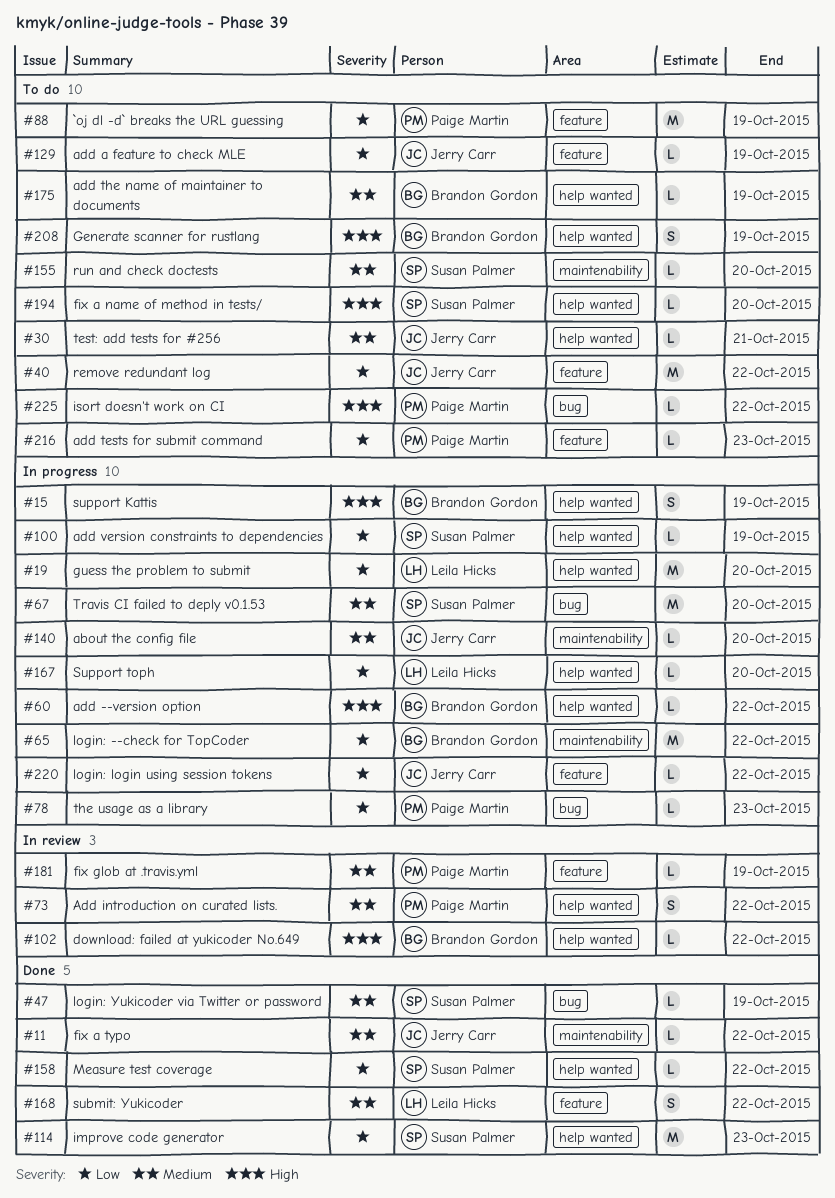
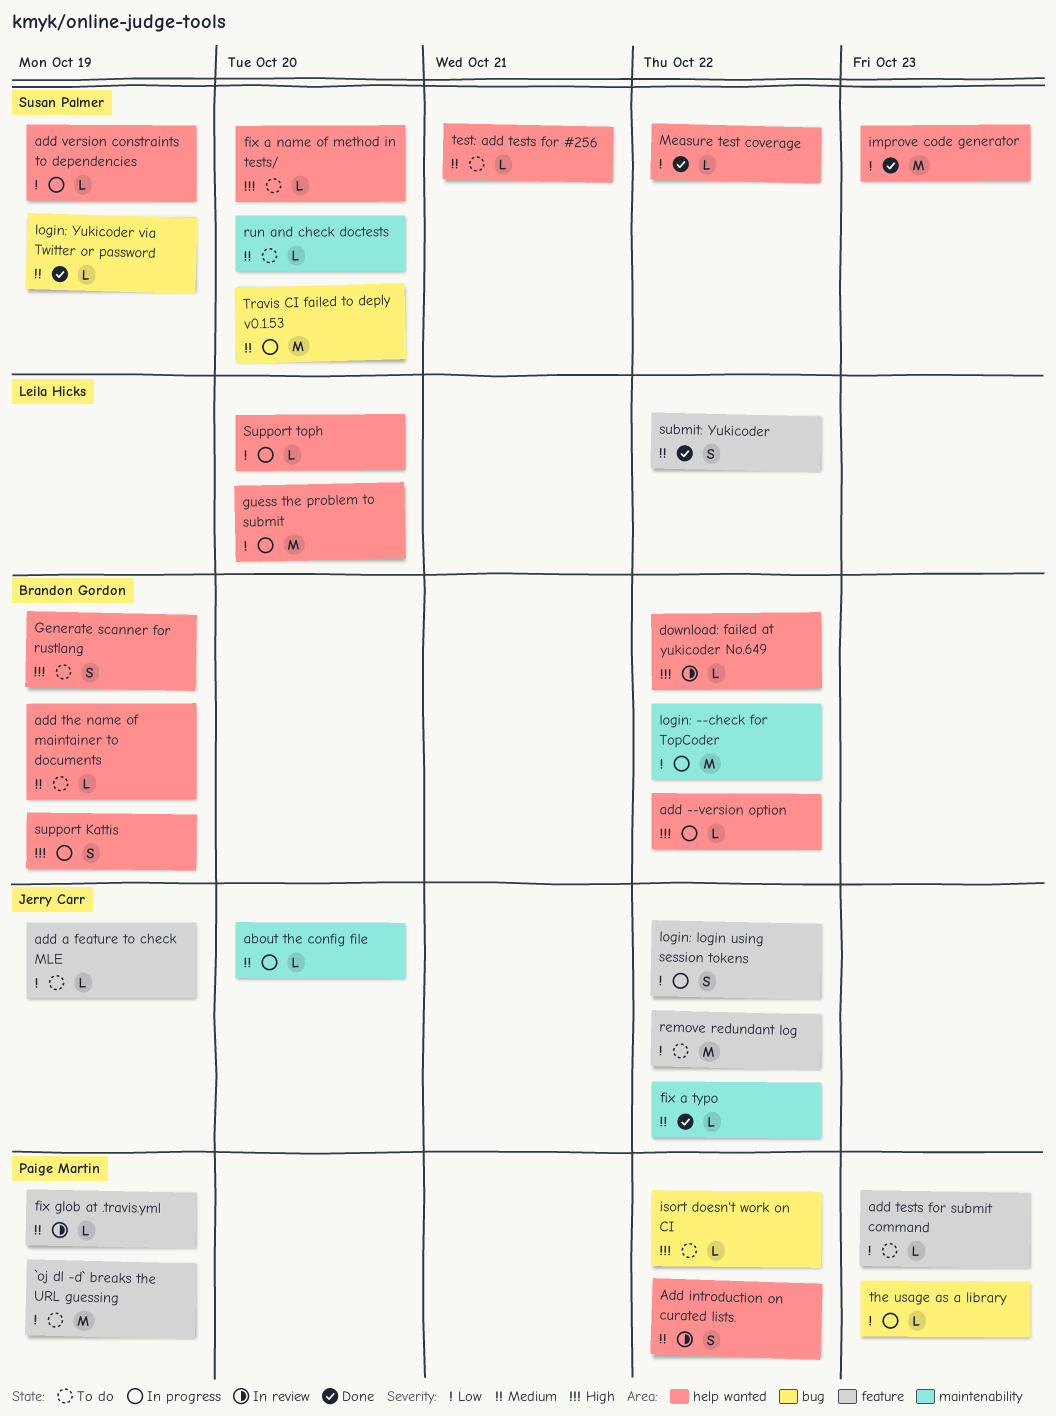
login: login using session tokens, estimate: L -> S
test: add tests for #256, owner: Jerry Carr -> Susan Palmer

